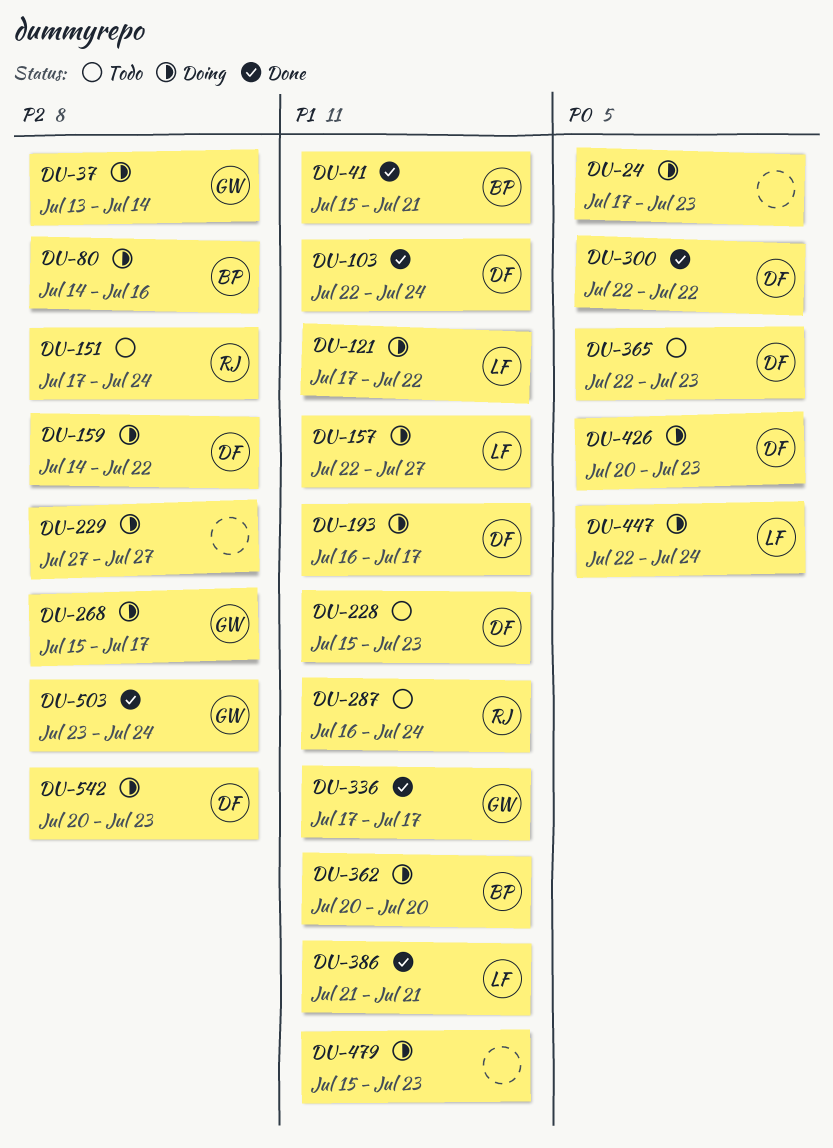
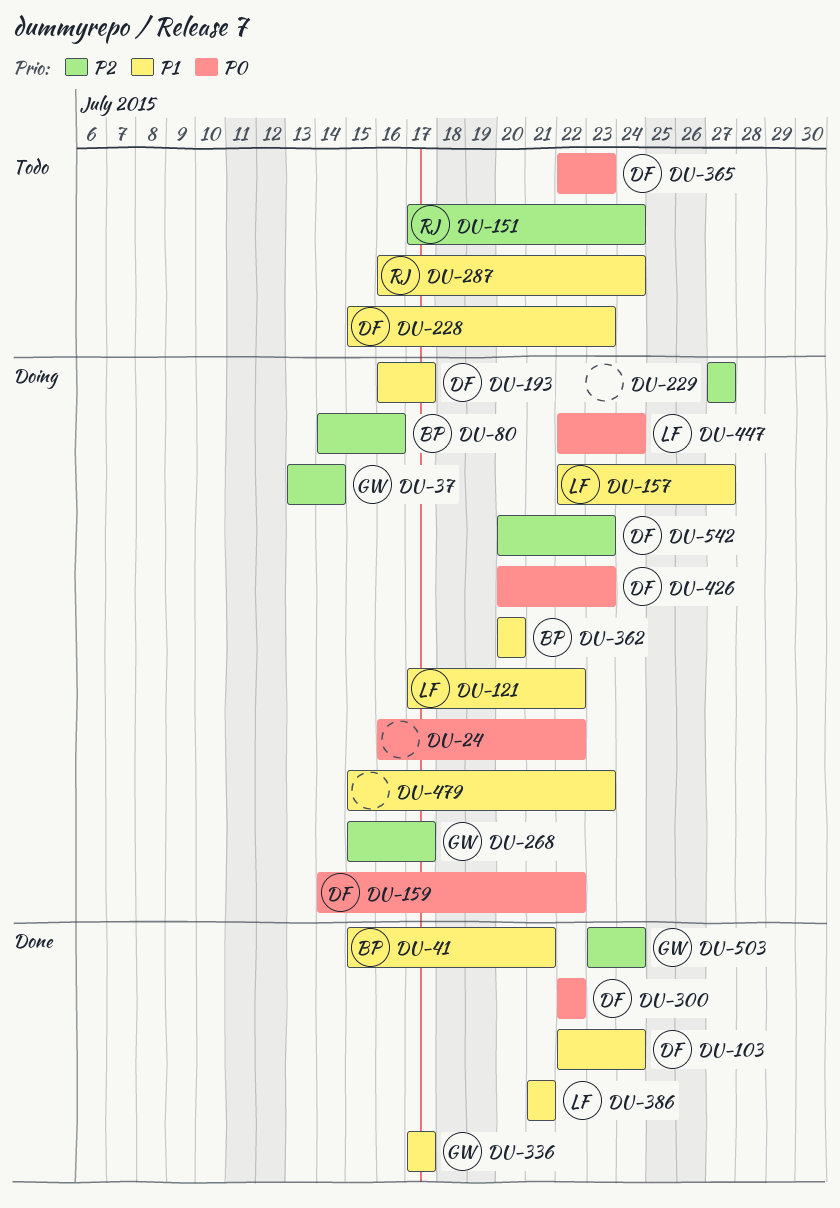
DU-24, start: Jul 17 -> Jul 16
DU-24, due: Jul 23 -> Jul 22
DU-159, priority: P2 -> P0

